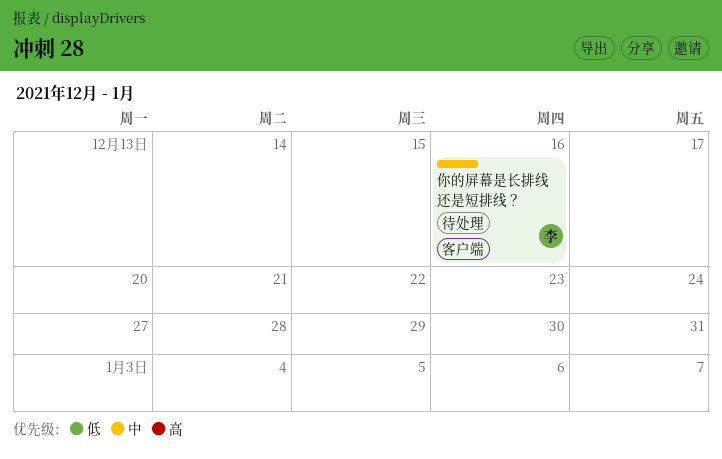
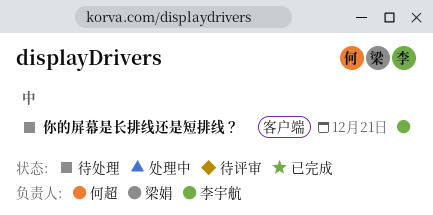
你的屏幕是长排线还是短排线？, due: Dec 16 -> Dec 21

